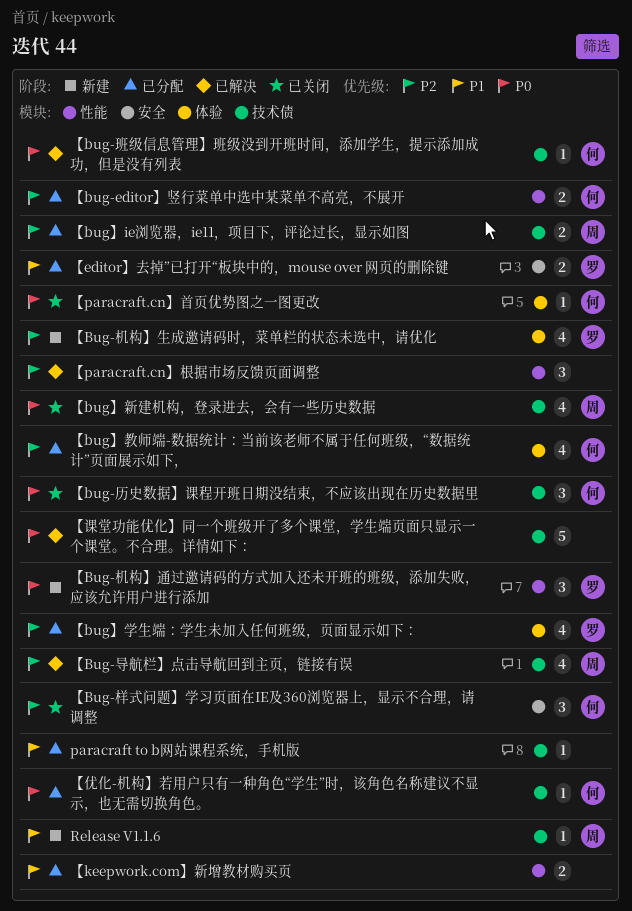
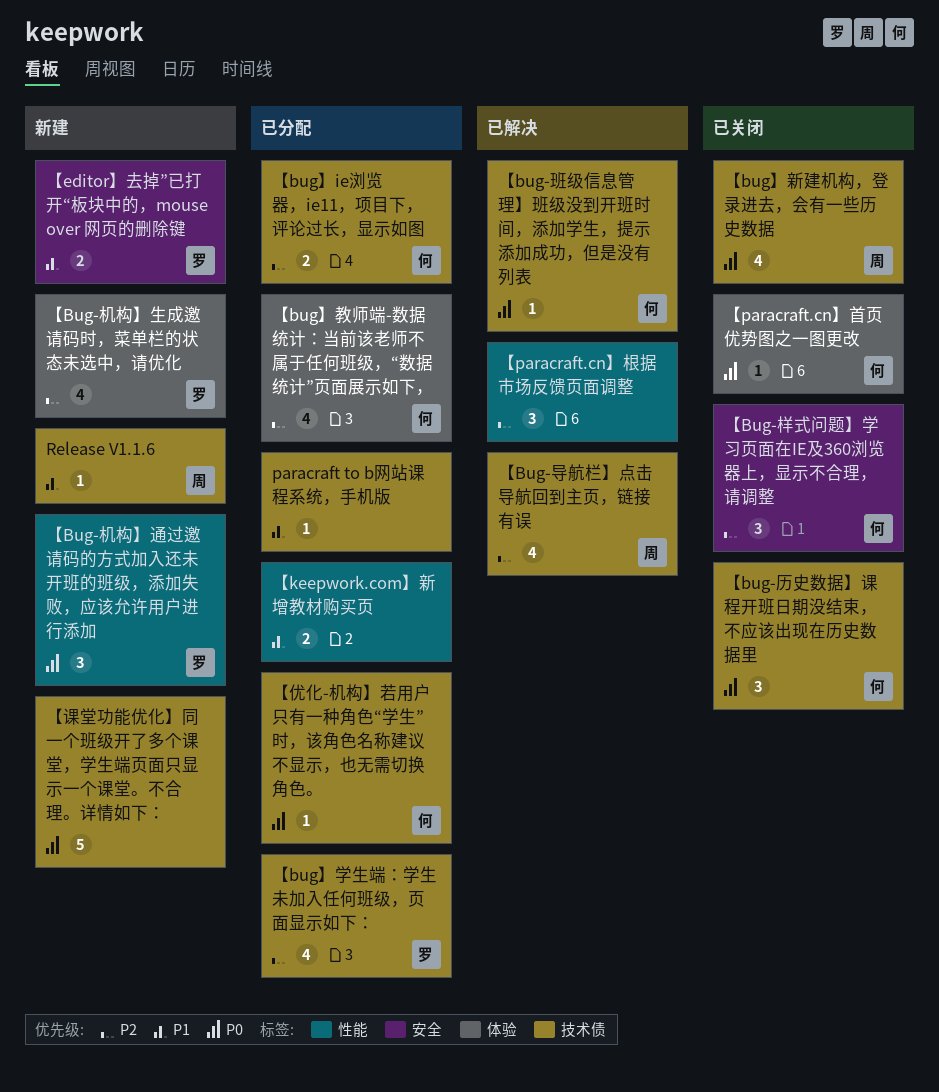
【bug-editor】竖行菜单中选中某菜单不高亮，不展开: present -> none
【bug】ie浏览器，ie11，项目下，评论过长，显示如图, owner: 周 -> 何
【bug】学生端：学生未加入任何班级，页面显示如下：, label: 体验 -> 技术债
【editor】去掉”已打开“板块中的，mouse over 网页的删除键, status: 已分配 -> 新建
【课堂功能优化】同一个班级开了多个课堂，学生端页面只显示一个课堂。不合理。详情如下：, status: 已解决 -> 新建

